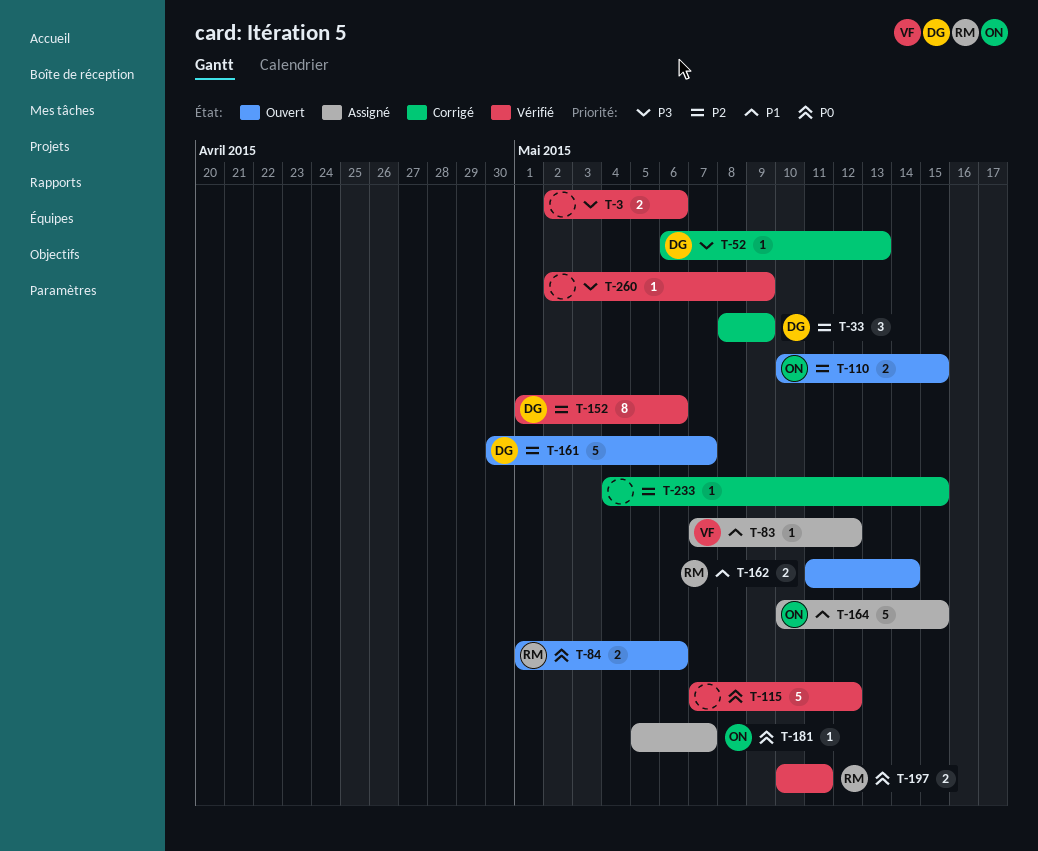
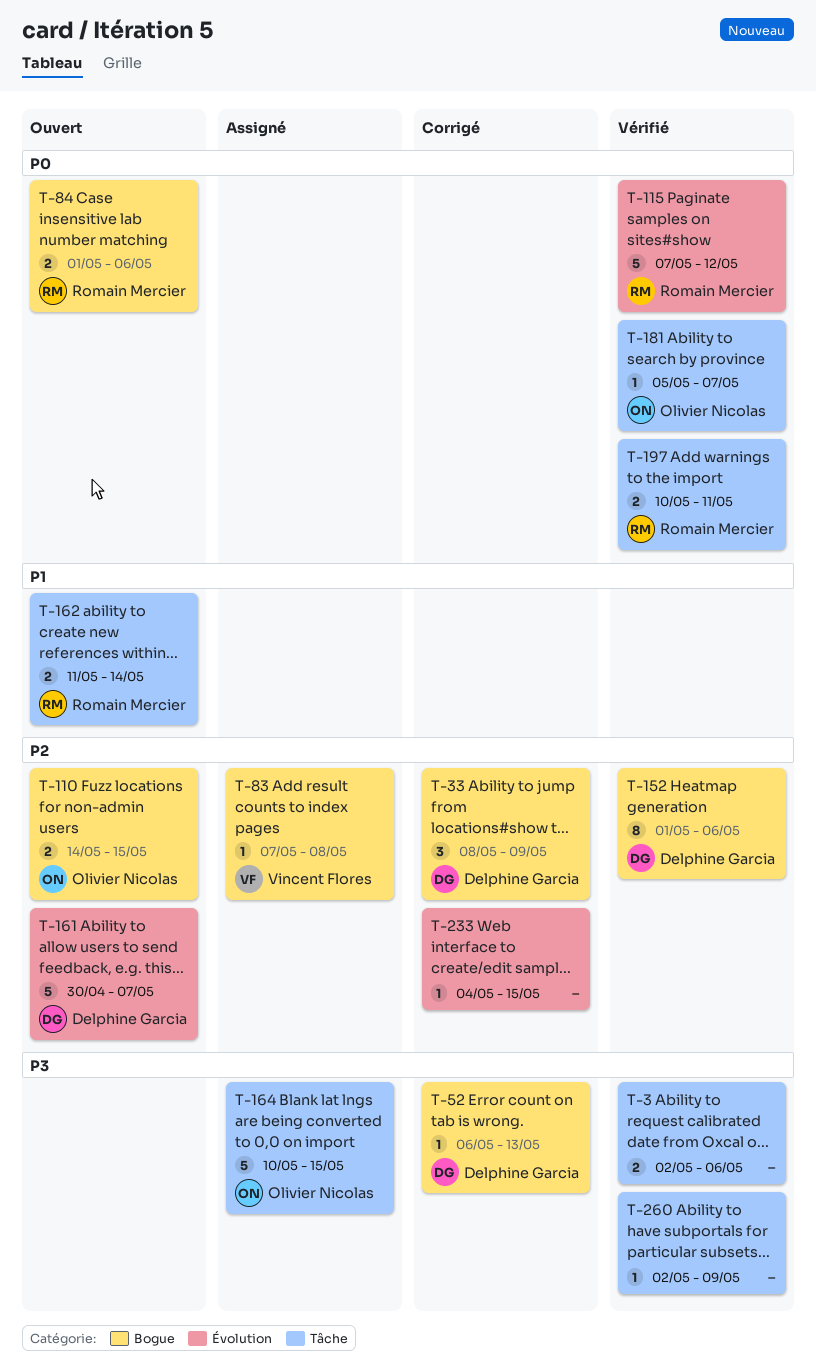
T-83, priority: P1 -> P2
T-83, due: May 12 -> May 8
T-110, start: May 10 -> May 14
T-115, owner: none -> Romain Mercier
T-164, priority: P1 -> P3
T-181, status: Assigné -> Vérifié

